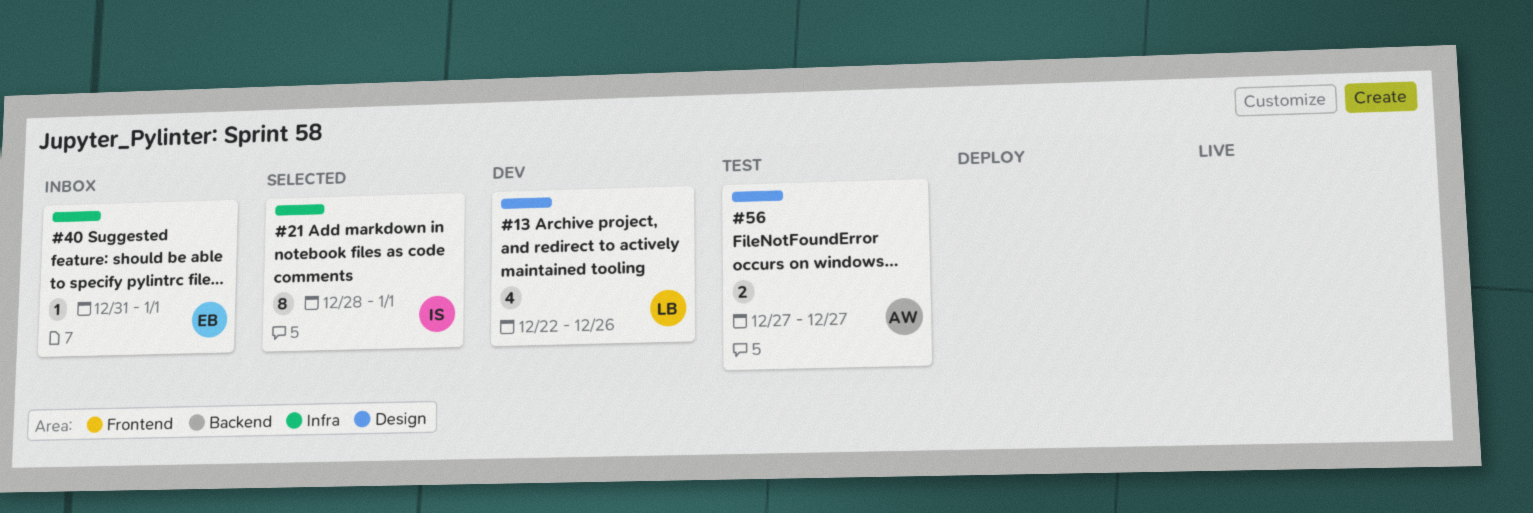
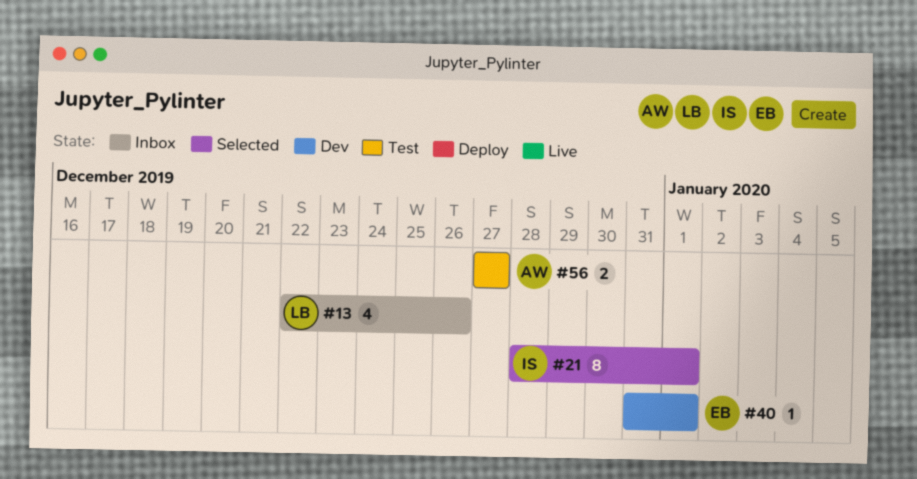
#13, status: Dev -> Inbox
#40, status: Inbox -> Dev

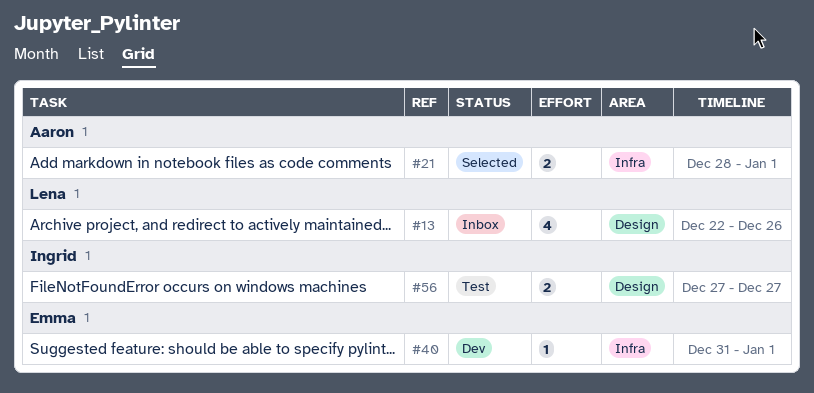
#21, owner: Ingrid -> Aaron
#21, estimate: 8 -> 2
#56, owner: Aaron -> Ingrid

